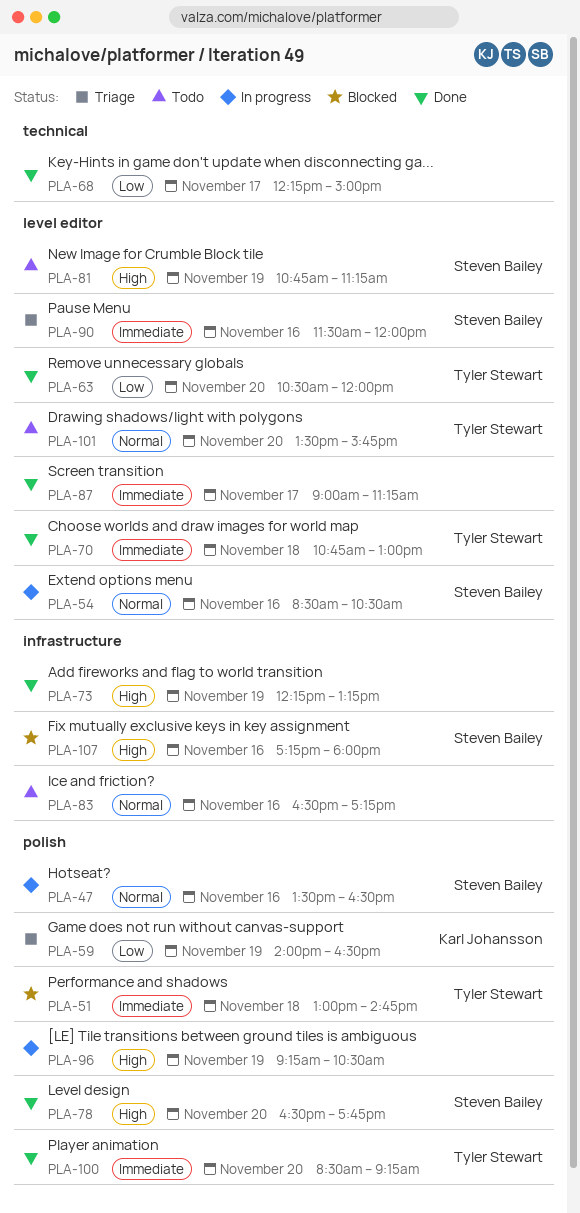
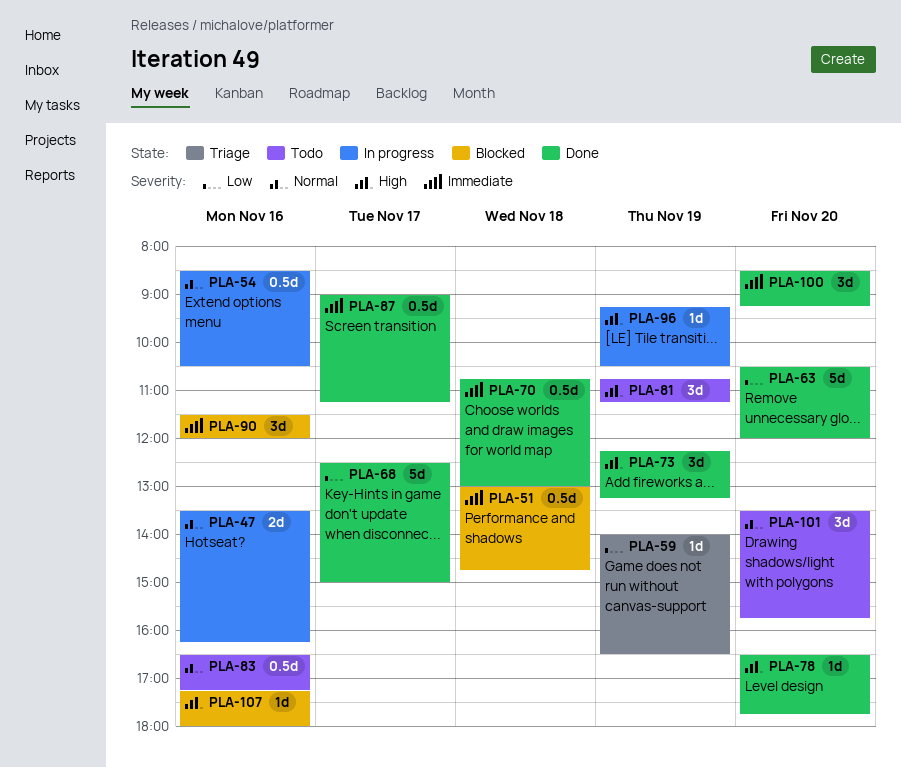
PLA-47, ends: 16:30 -> 16:15
PLA-68, begins: 12:15 -> 12:30
PLA-90, status: Triage -> Blocked

